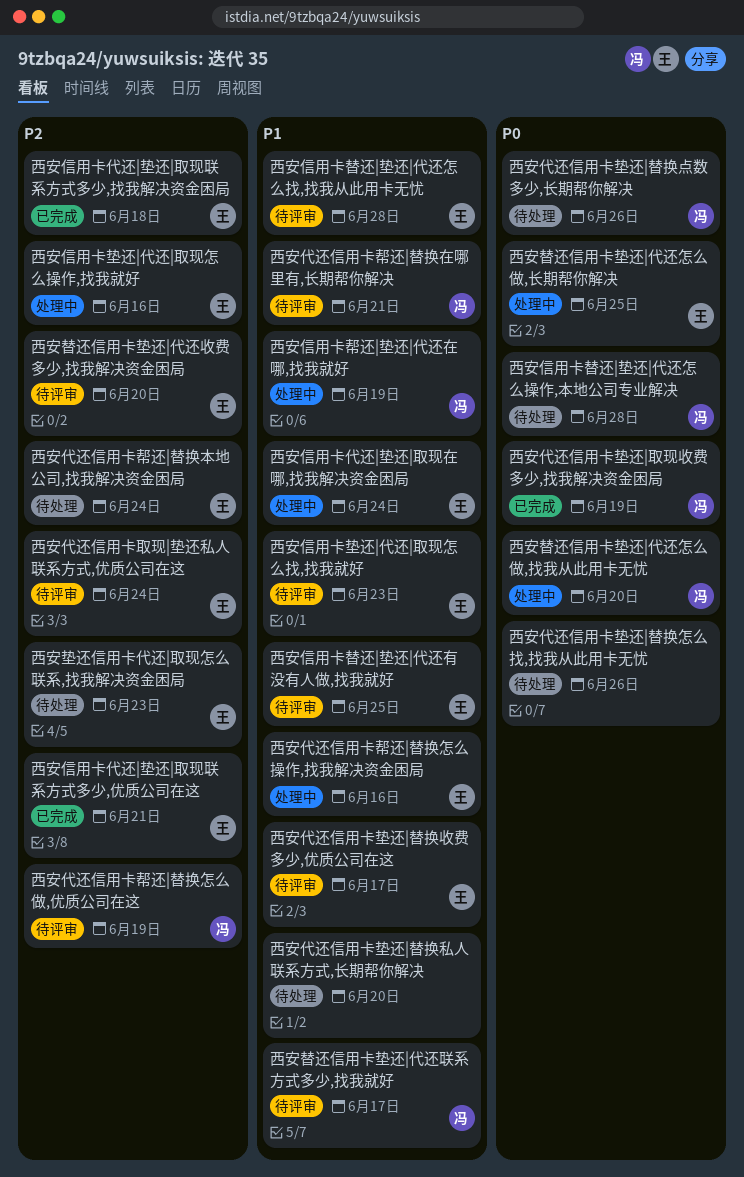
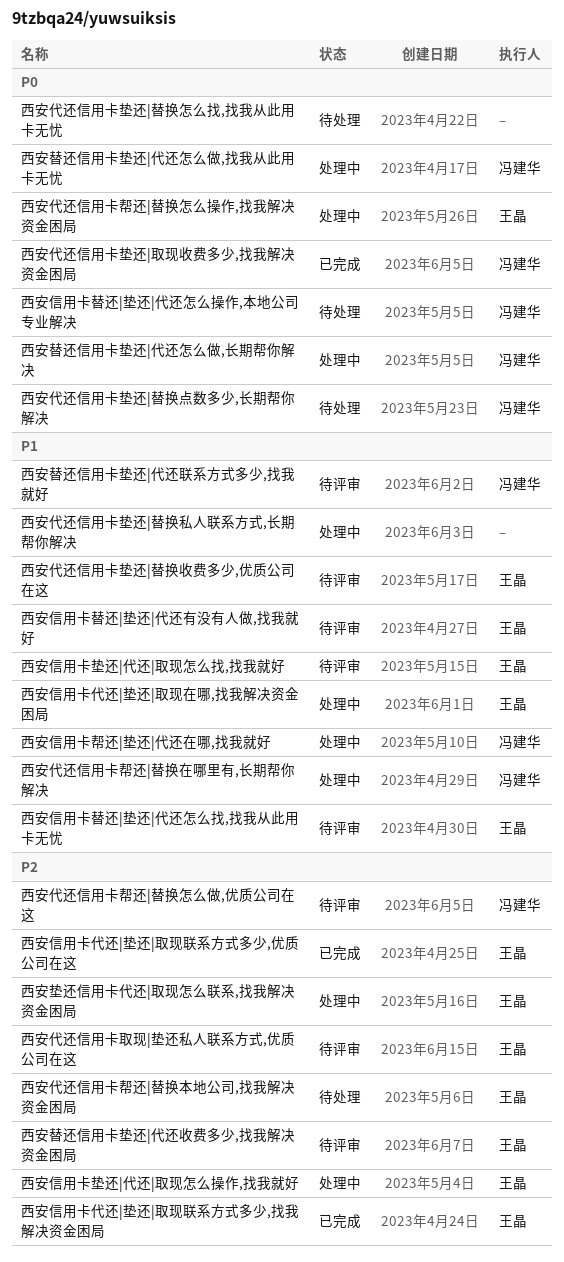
西安代还信用卡垫还|替换私人联系方式,长期帮你解决, status: 待处理 -> 处理中
西安代还信用卡帮还|替换在哪里有,长期帮你解决, status: 待评审 -> 处理中
西安代还信用卡帮还|替换怎么操作,找我解决资金困局, priority: P1 -> P0
西安垫还信用卡代还|取现怎么联系,找我解决资金困局, status: 待处理 -> 处理中
西安替还信用卡垫还|代还怎么做,长期帮你解决, owner: 王晶 -> 冯建华

